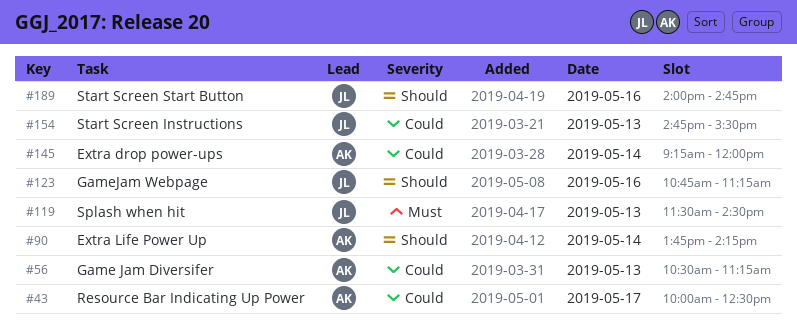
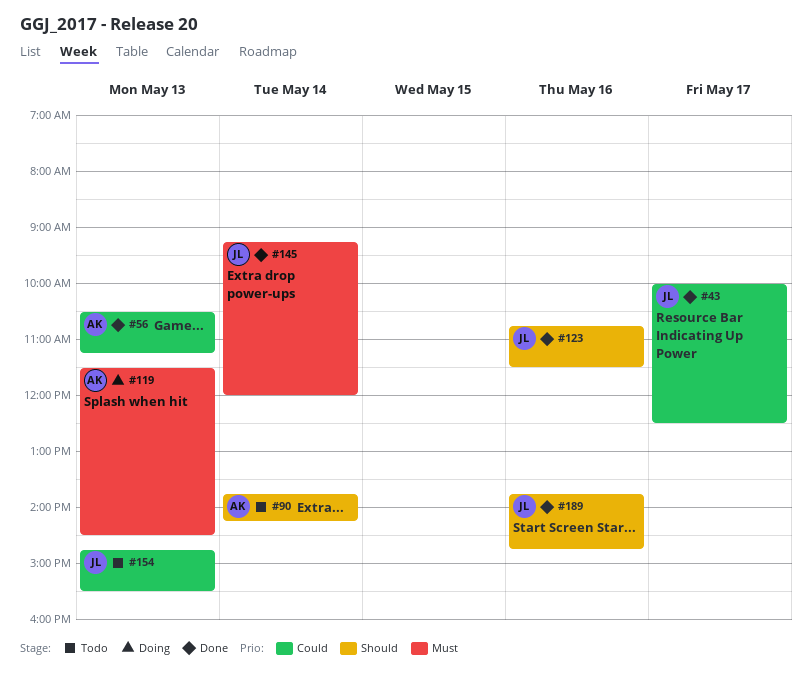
#43, owner: AK -> JL
#119, owner: JL -> AK
#123, ends: 11:15 -> 11:30
#145, owner: AK -> JL
#145, priority: Could -> Must
#189, begins: 14:00 -> 13:45

